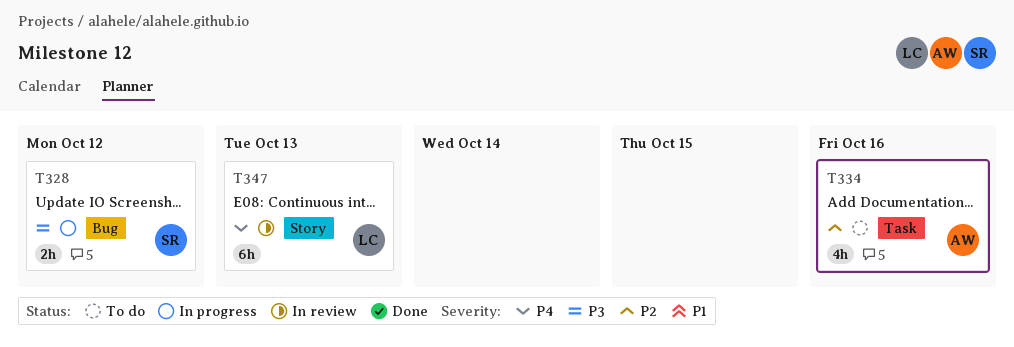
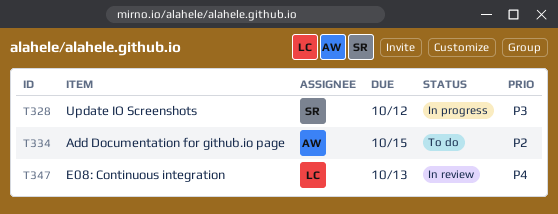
T334, due: Oct 16 -> Oct 15

